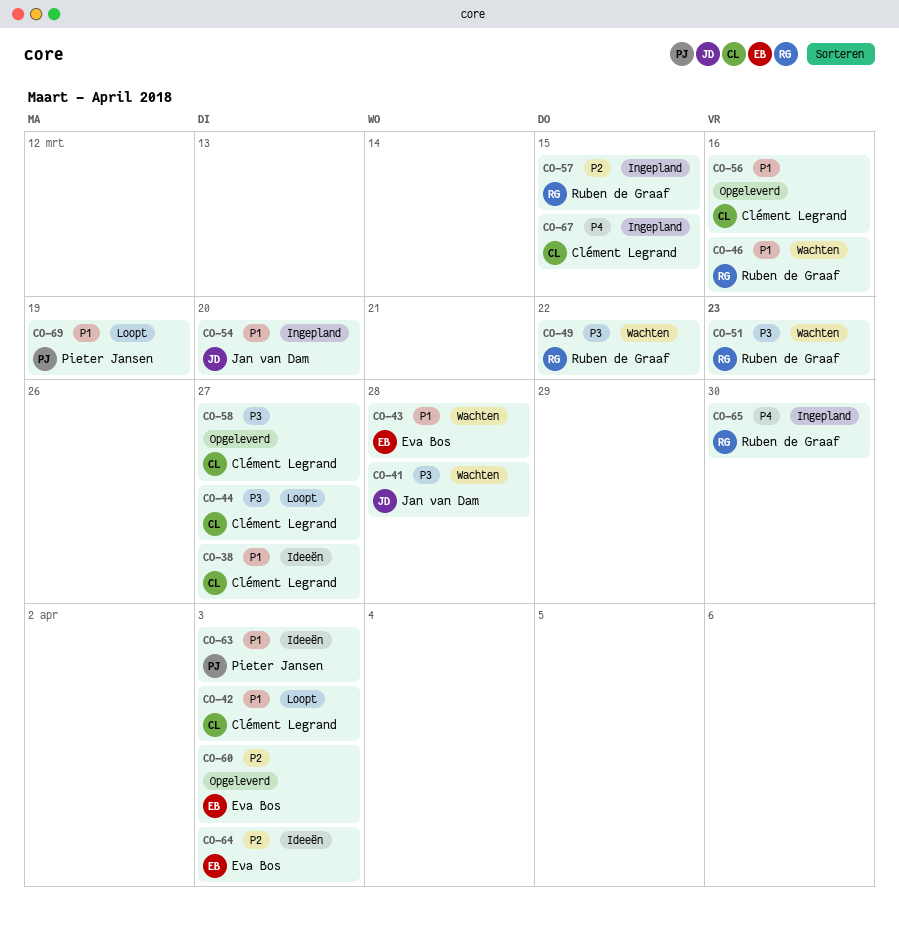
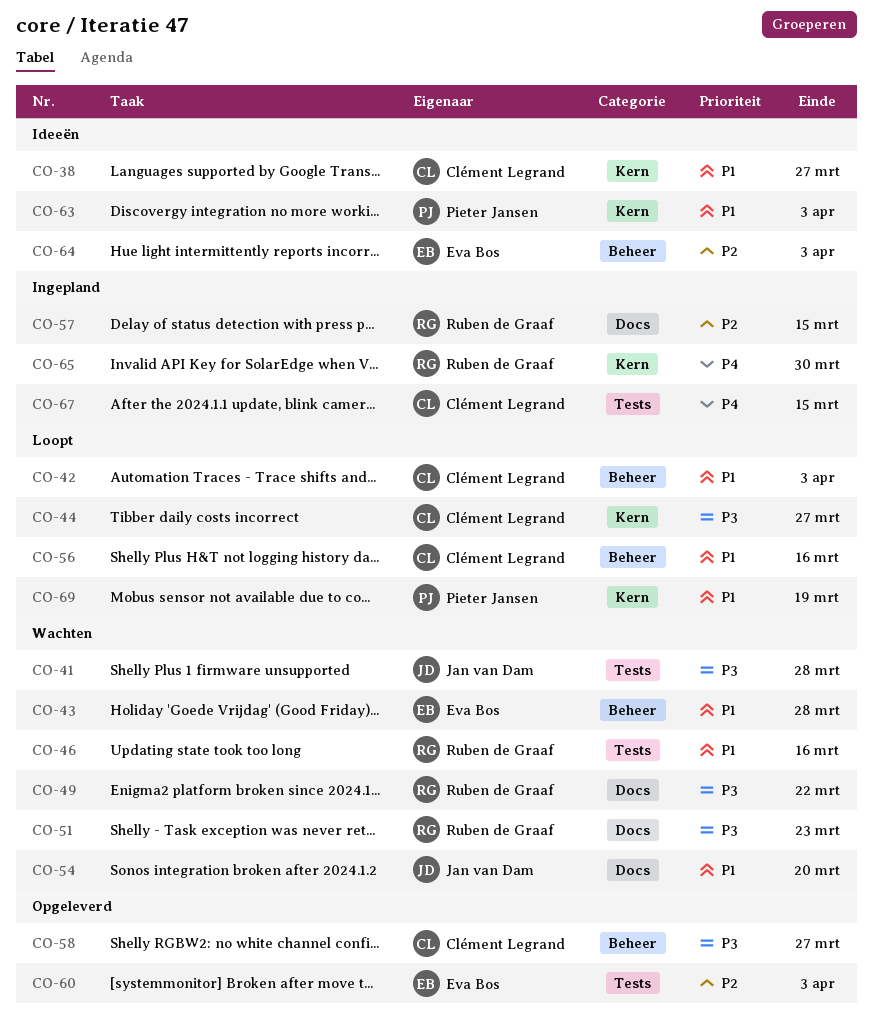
CO-54, status: Ingepland -> Wachten
CO-56, status: Opgeleverd -> Loopt

